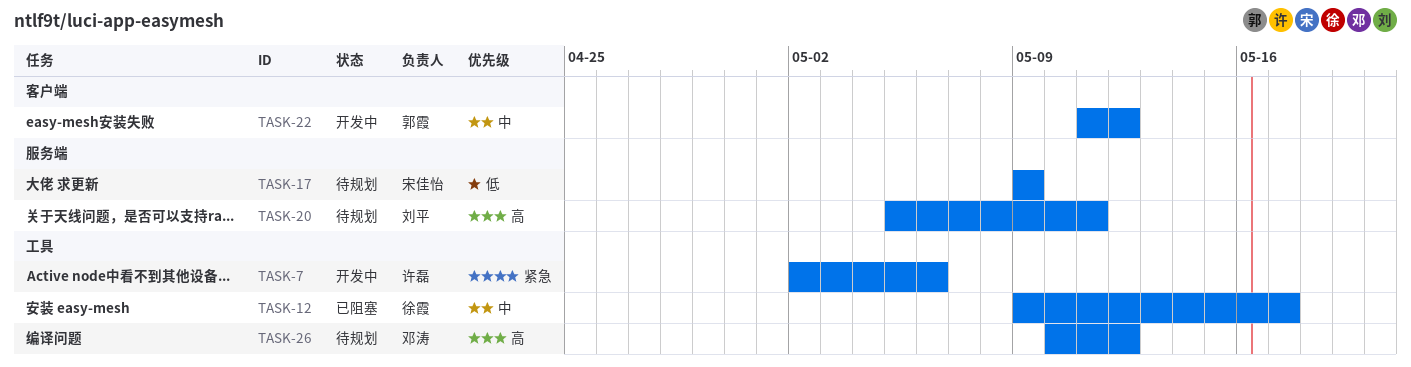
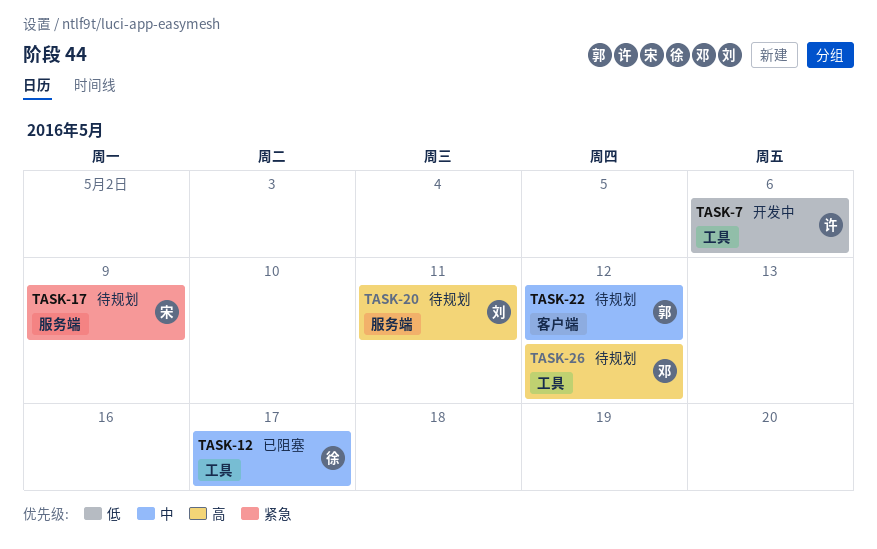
TASK-7, priority: 紧急 -> 低
TASK-17, priority: 低 -> 紧急
TASK-22, status: 开发中 -> 待规划

